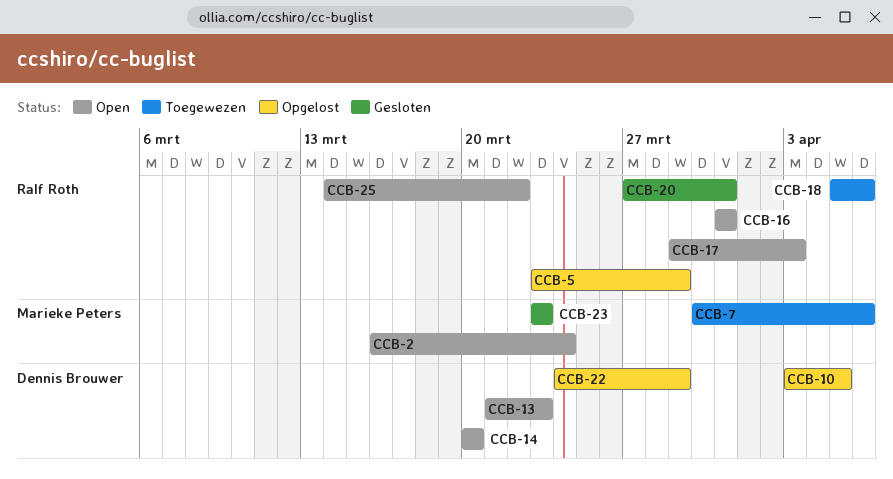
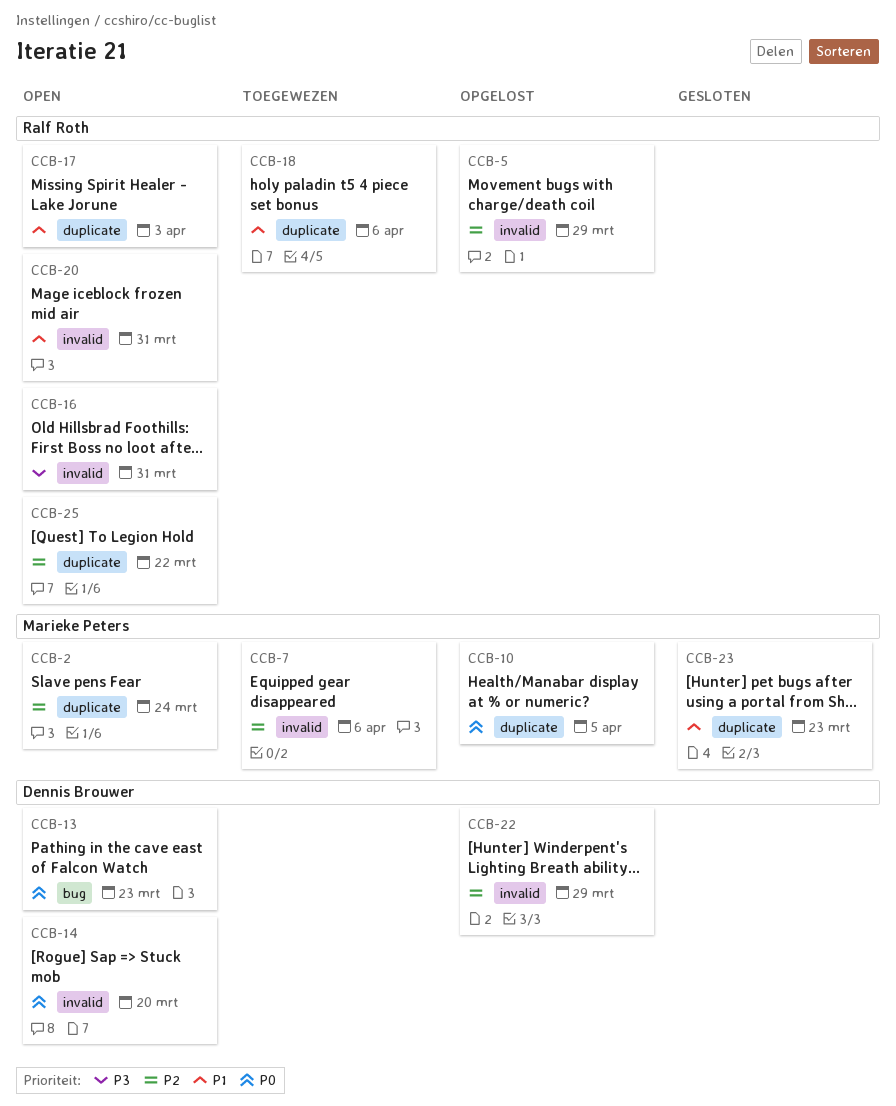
CCB-10, owner: Dennis Brouwer -> Marieke Peters
CCB-20, status: Gesloten -> Open

